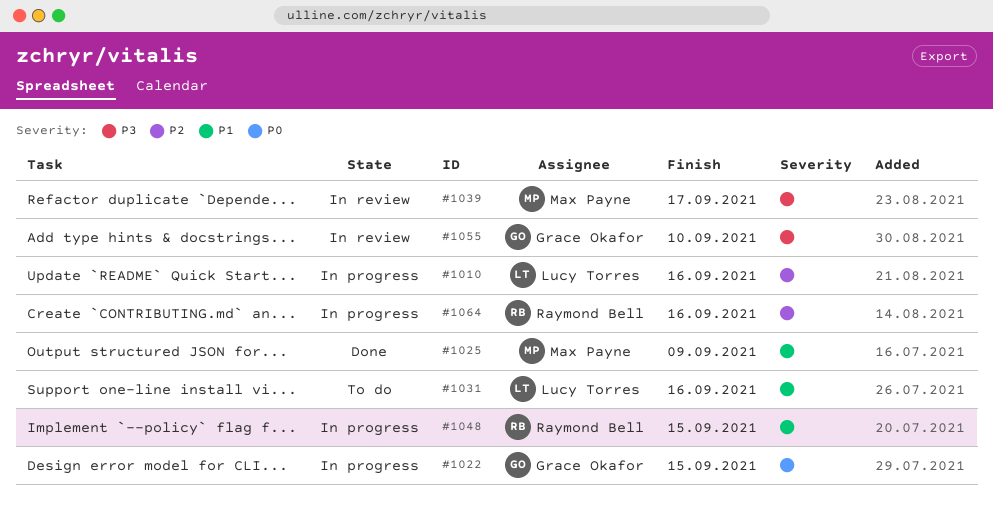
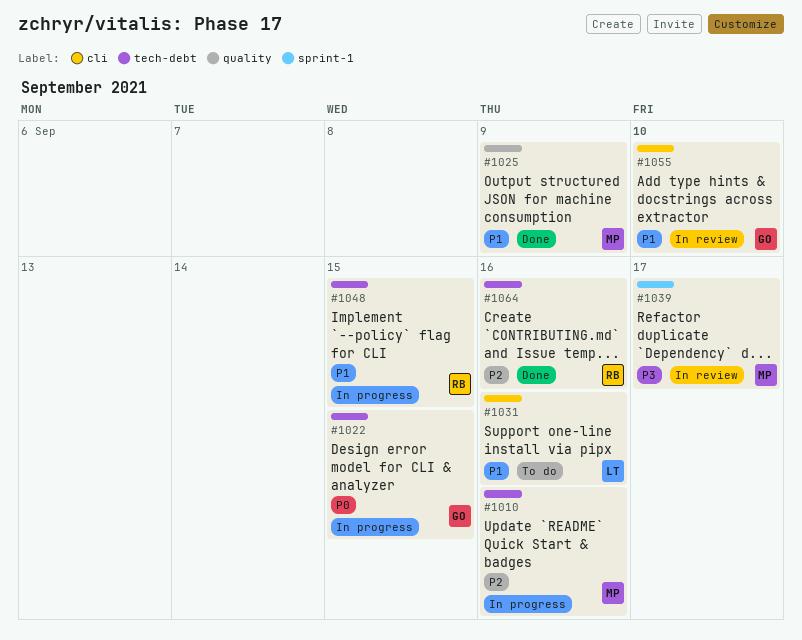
#1010, owner: Lucy Torres -> Max Payne
#1055, priority: P3 -> P1
#1064, status: In progress -> Done

